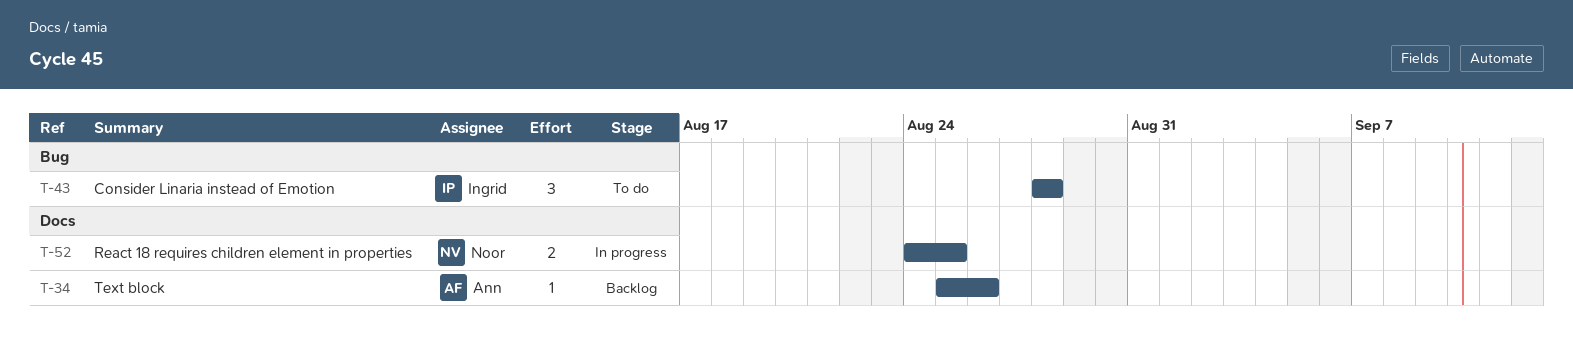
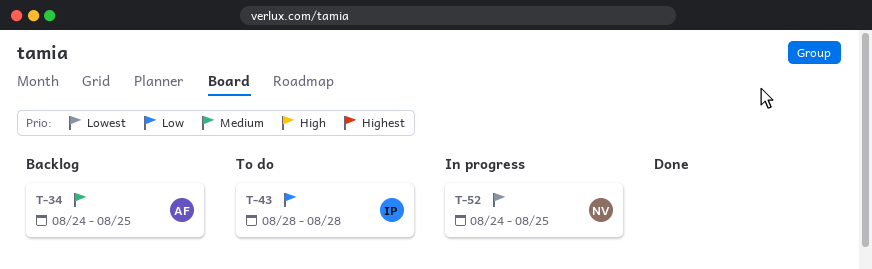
T-34, start: Aug 25 -> Aug 24
T-34, due: Aug 26 -> Aug 25

